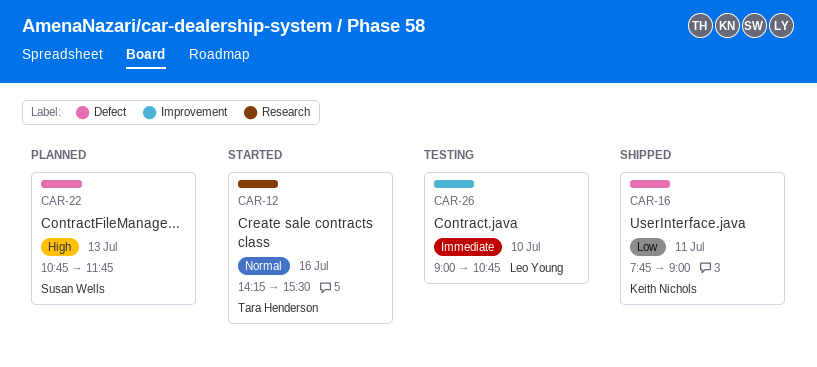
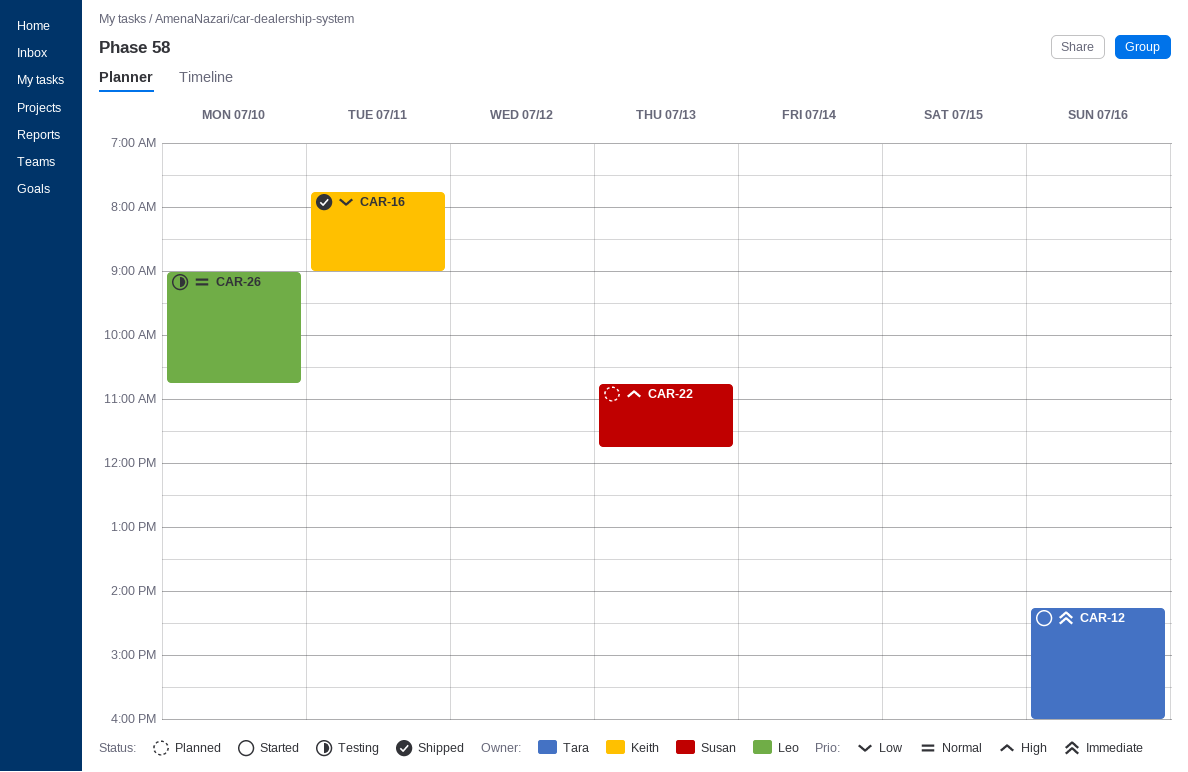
CAR-12, priority: Normal -> Immediate
CAR-12, ends: 15:30 -> 16:00
CAR-26, priority: Immediate -> Normal

